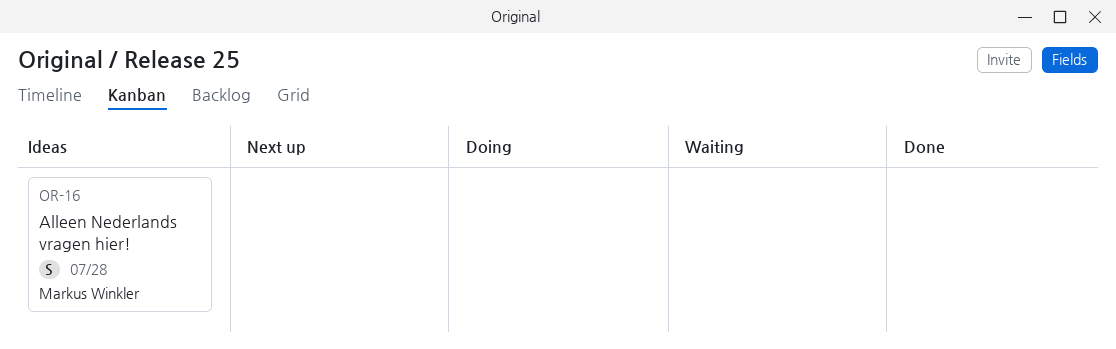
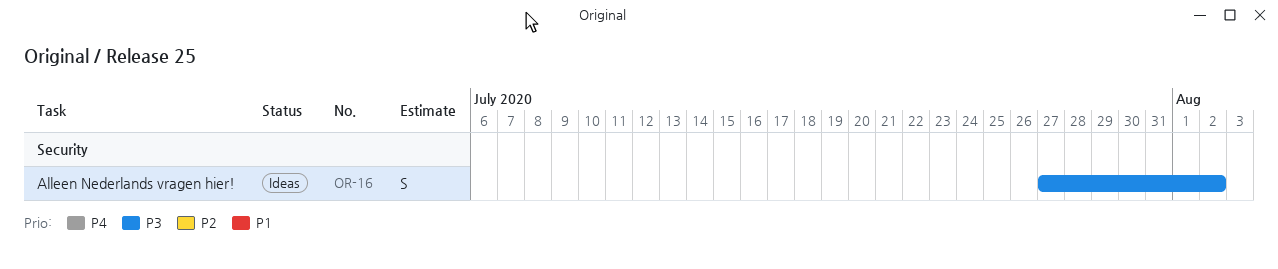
OR-16, due: Jul 28 -> Aug 2

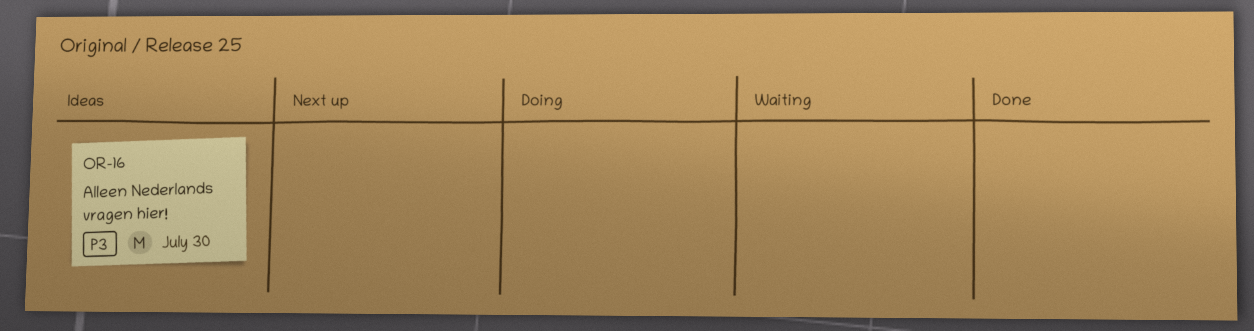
OR-16, estimate: S -> M
OR-16, due: Aug 2 -> Jul 30

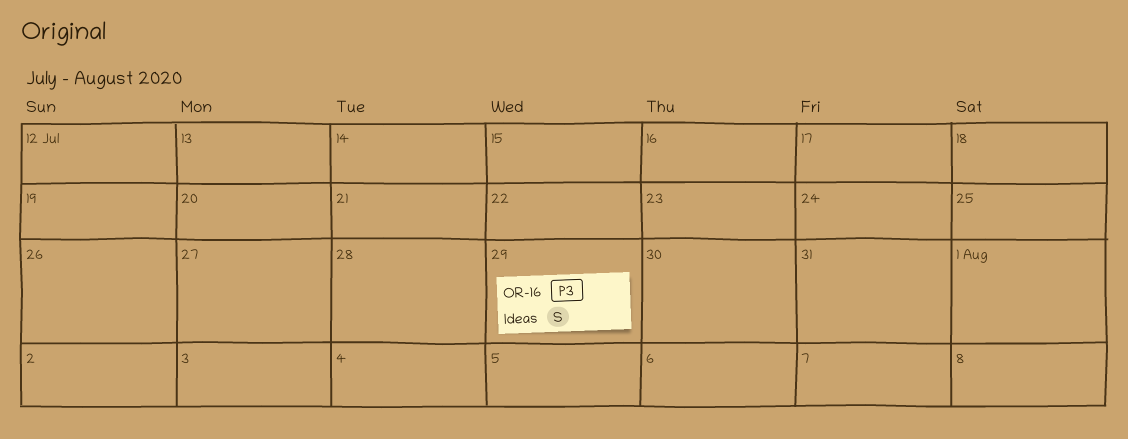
OR-16, estimate: M -> S
OR-16, due: Jul 30 -> Jul 29

